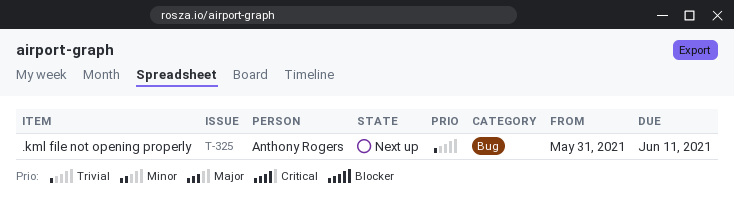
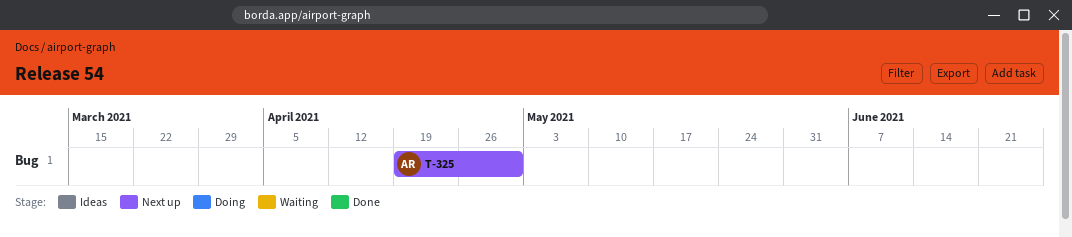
T-325, start: May 31 -> Apr 19
T-325, due: Jun 11 -> Apr 30

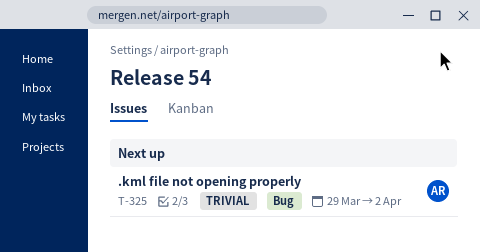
T-325, start: Apr 19 -> Mar 29
T-325, due: Apr 30 -> Apr 2

